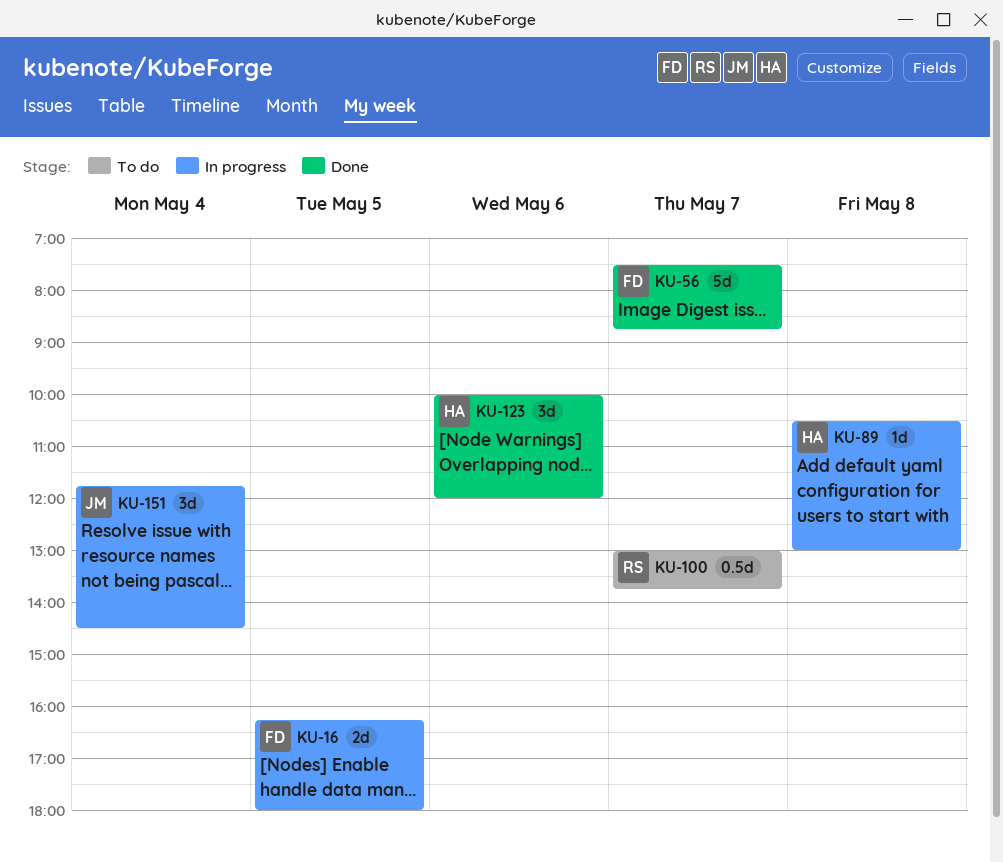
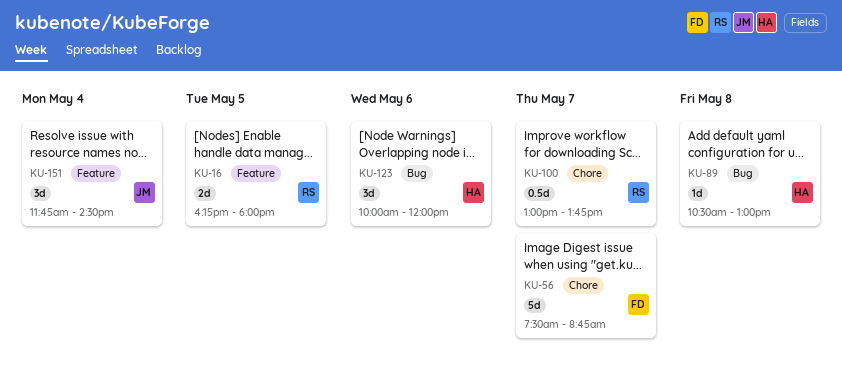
KU-16, owner: FD -> RS

